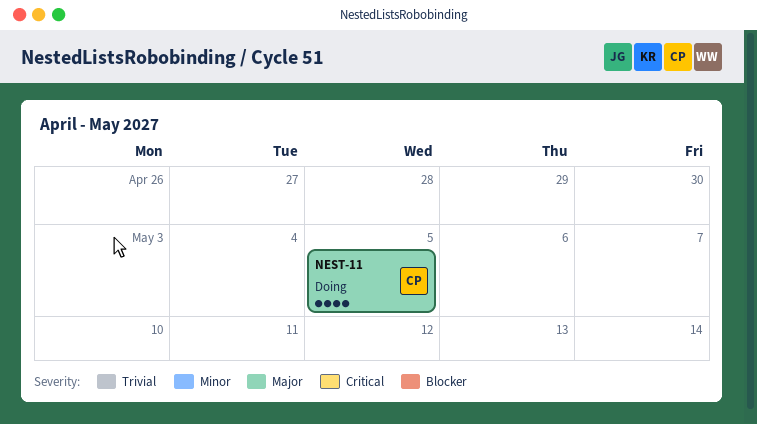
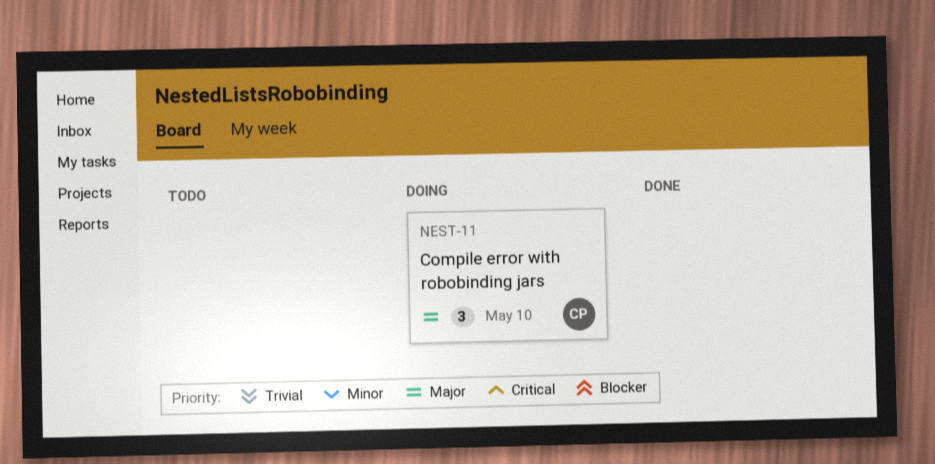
NEST-11, estimate: 4 -> 3
NEST-11, due: May 5 -> May 10

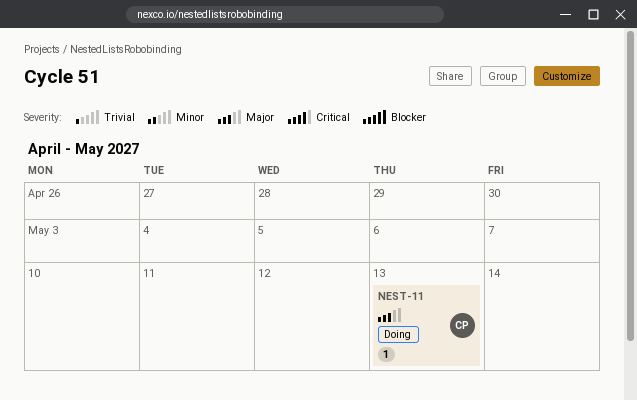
NEST-11, estimate: 3 -> 1
NEST-11, due: May 10 -> May 13

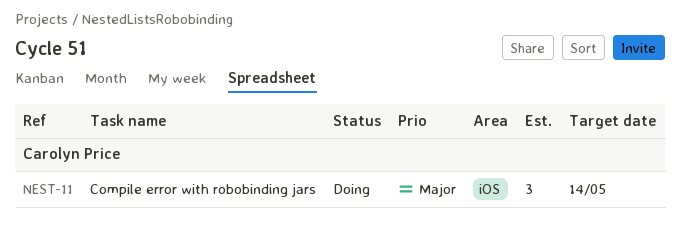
NEST-11, estimate: 1 -> 3
NEST-11, due: May 13 -> May 14

